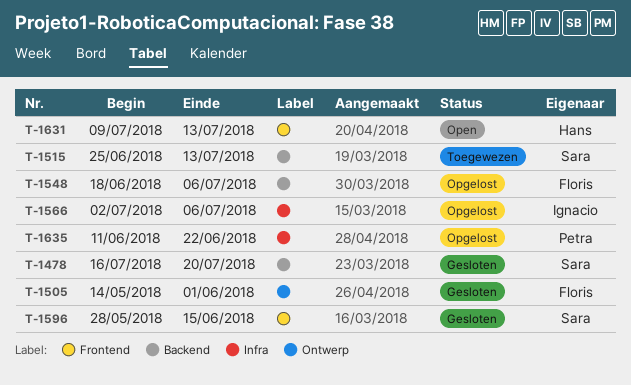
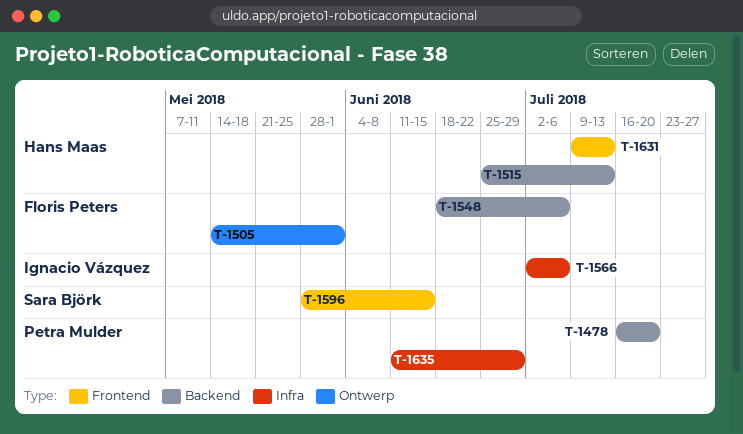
T-1478, owner: Sara Björk -> Petra Mulder
T-1515, owner: Sara Björk -> Hans Maas
T-1635, due: Jun 22 -> Jun 29

